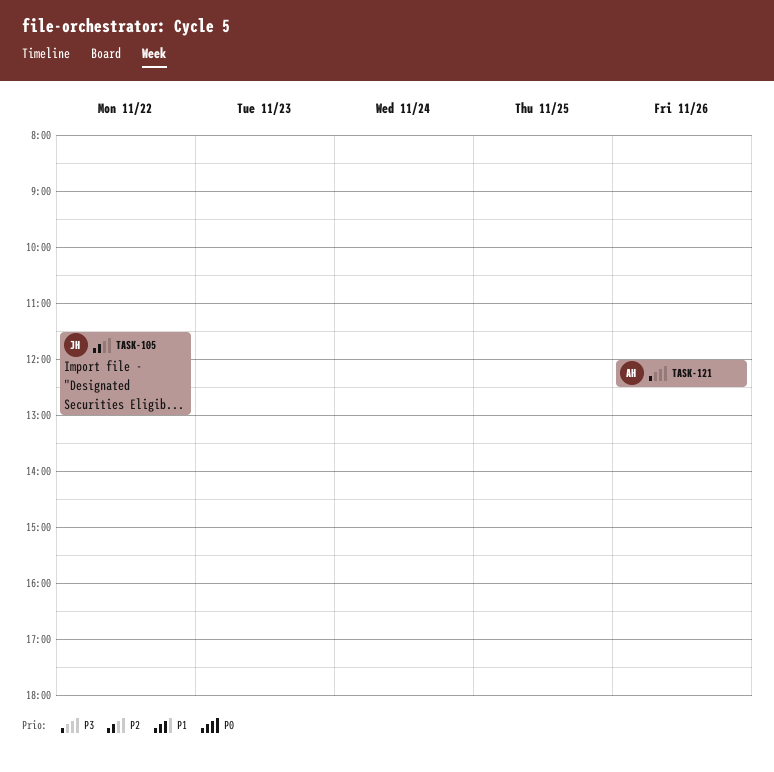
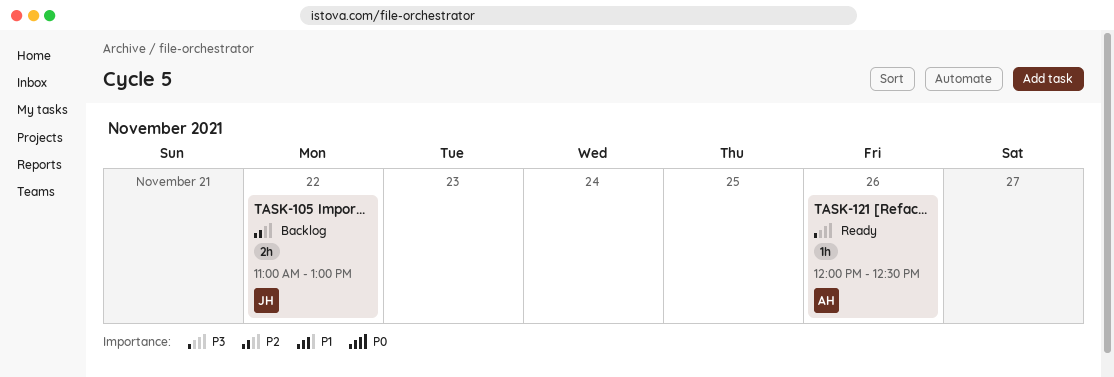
TASK-105, begins: 11:30 -> 11:00

